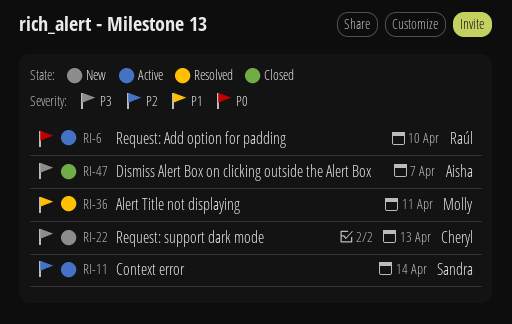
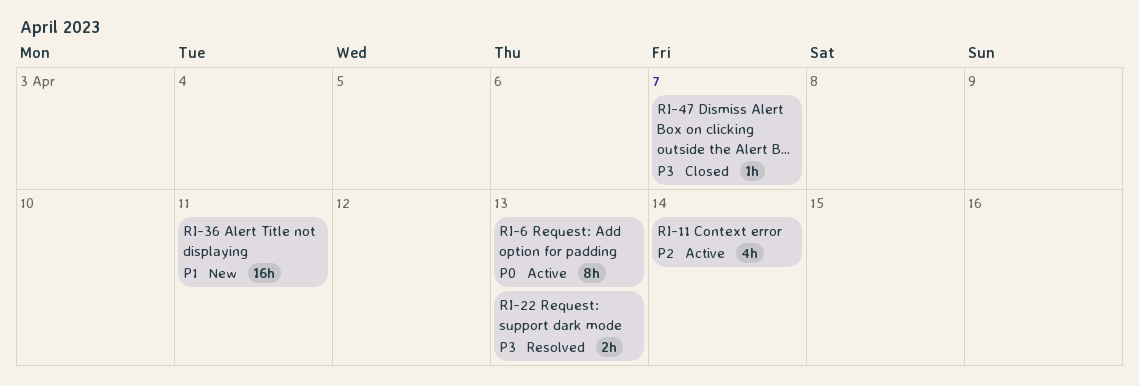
RI-6, due: Apr 10 -> Apr 13
RI-22, status: New -> Resolved
RI-36, status: Resolved -> New

